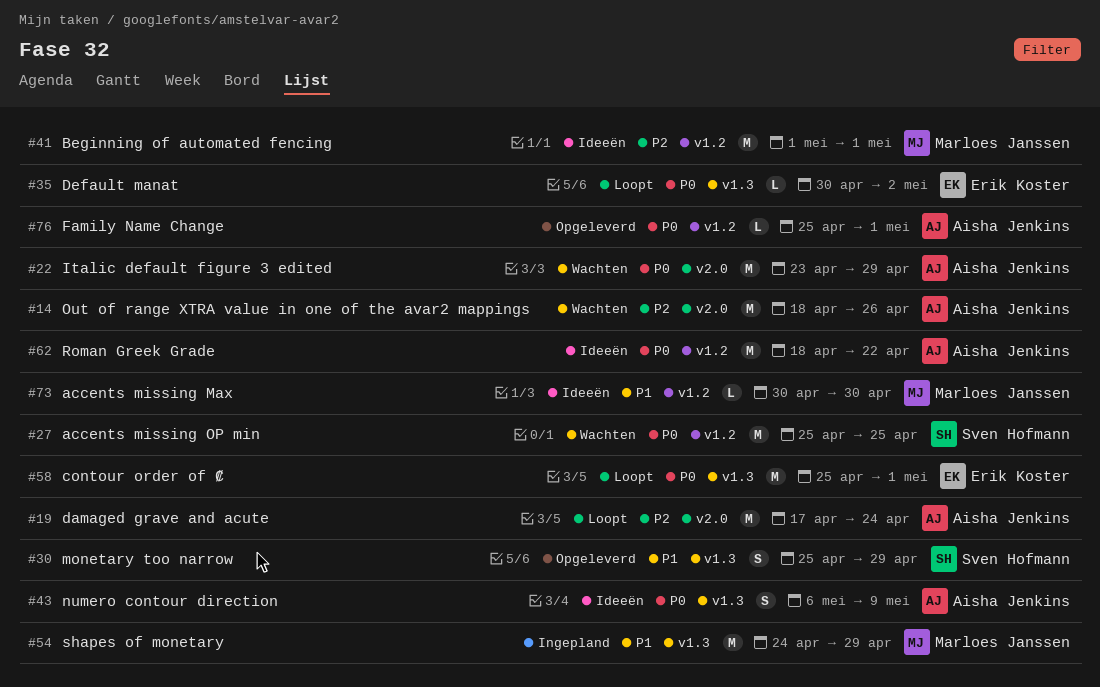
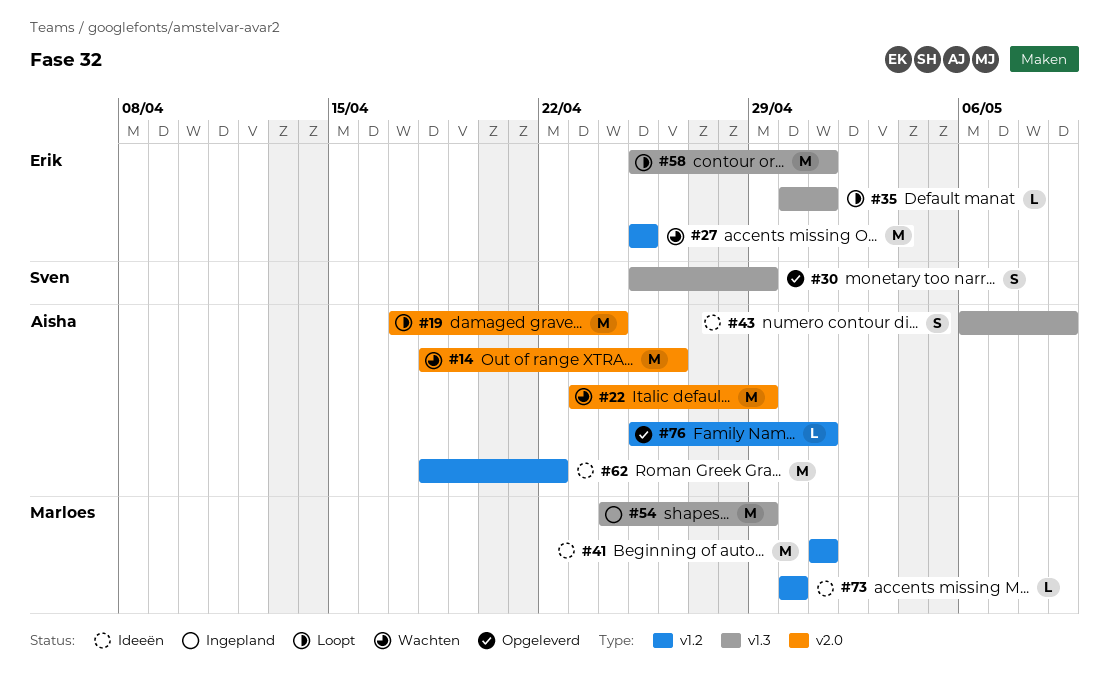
#27, owner: Sven Hofmann -> Erik Koster
#35, due: May 2 -> May 1

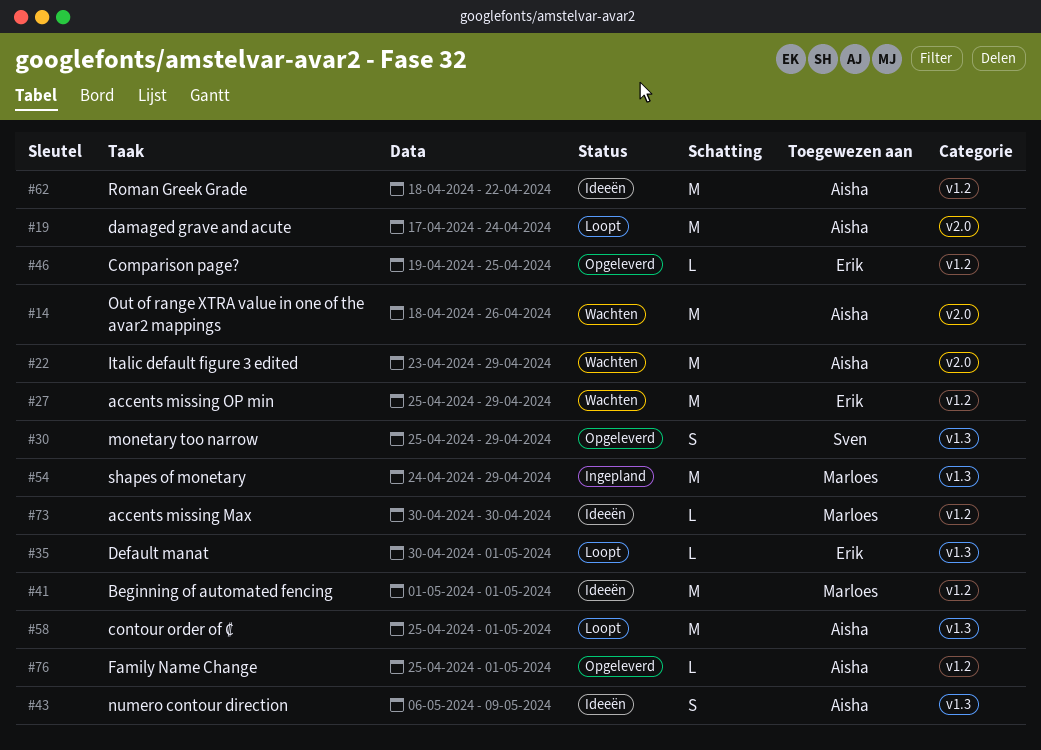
#27, due: Apr 25 -> Apr 29
#46: none -> present
#58, owner: Erik -> Aisha

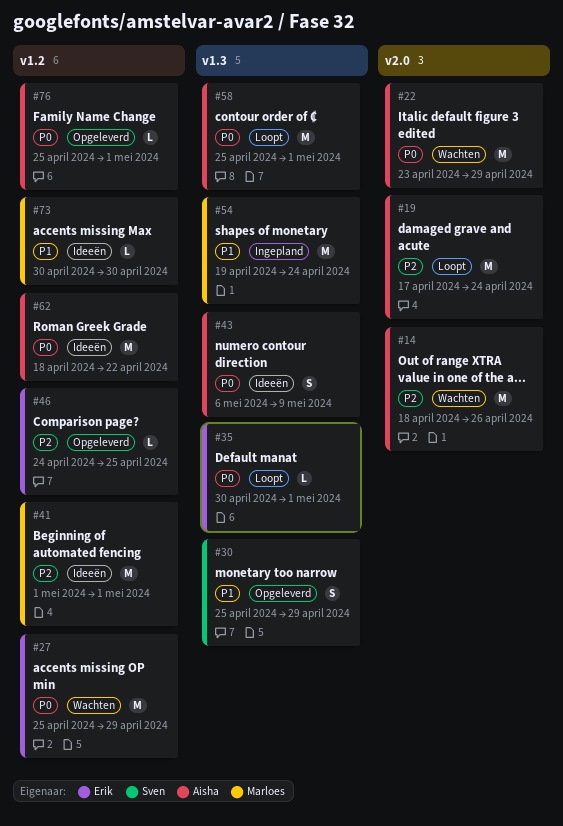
#46, start: Apr 19 -> Apr 24
#54, start: Apr 24 -> Apr 19
#54, due: Apr 29 -> Apr 24

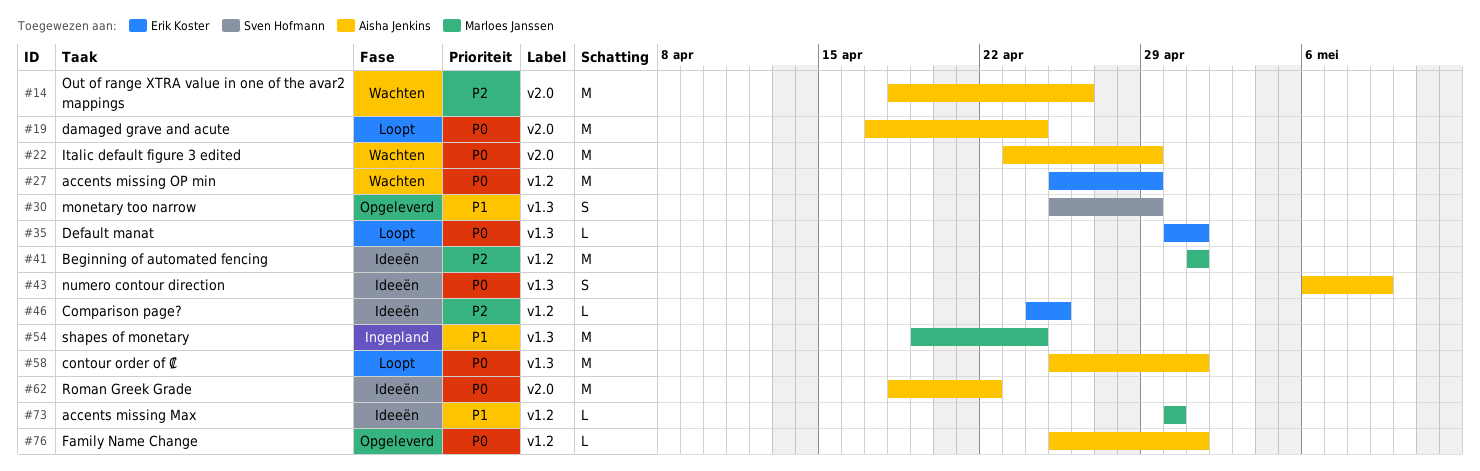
#19, priority: P2 -> P0
#46, status: Opgeleverd -> Ideeën
#62, label: v1.2 -> v2.0

